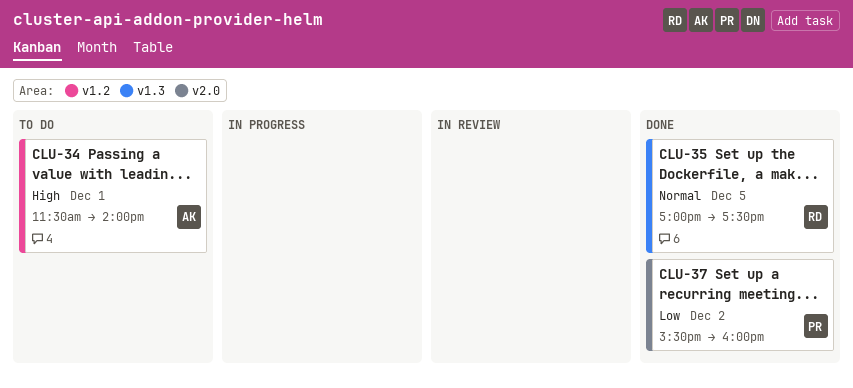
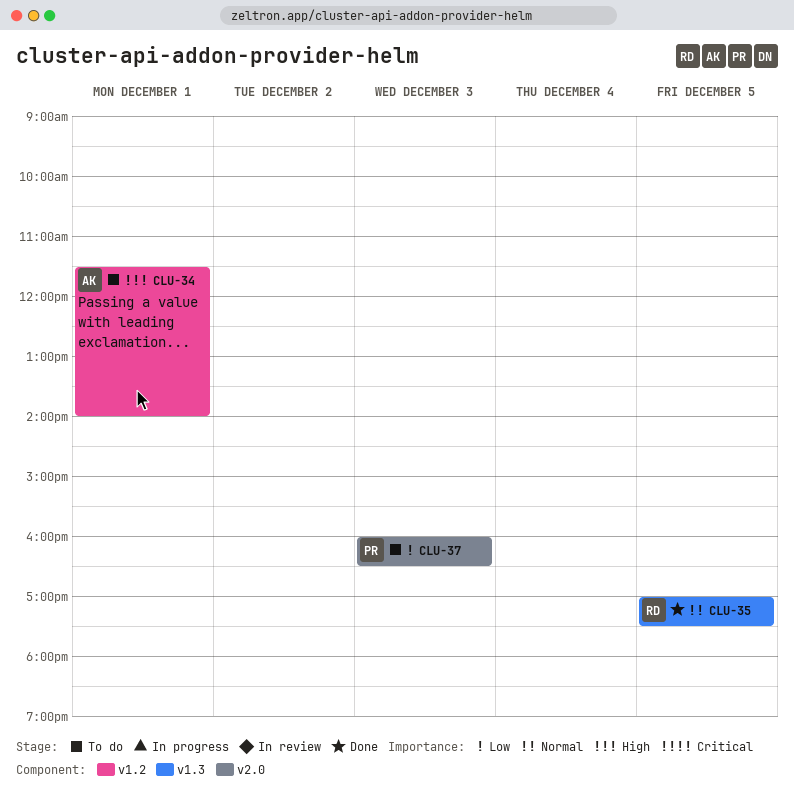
CLU-37, status: Done -> To do
CLU-37, day: Dec 2 -> Dec 3
CLU-37, begins: 15:30 -> 16:00
CLU-37, ends: 16:00 -> 16:30

